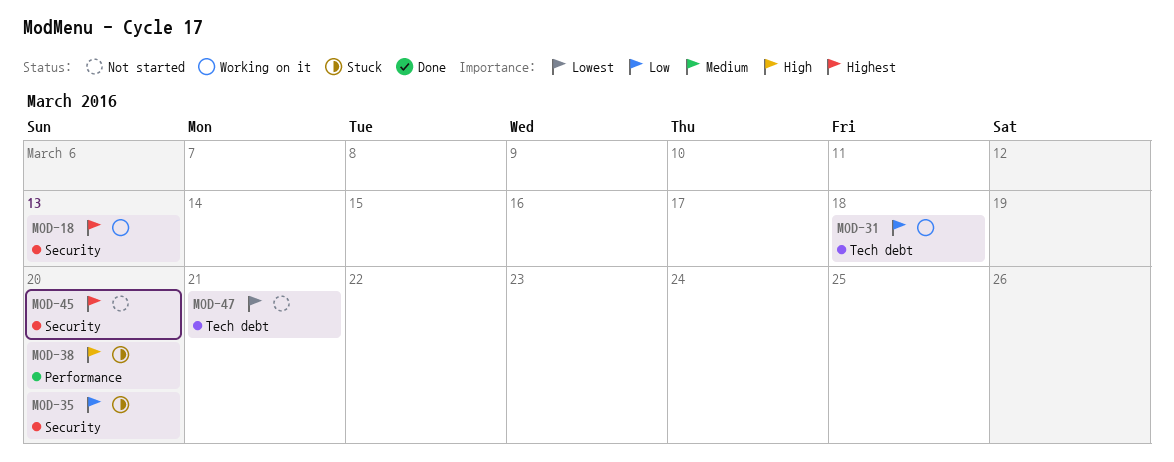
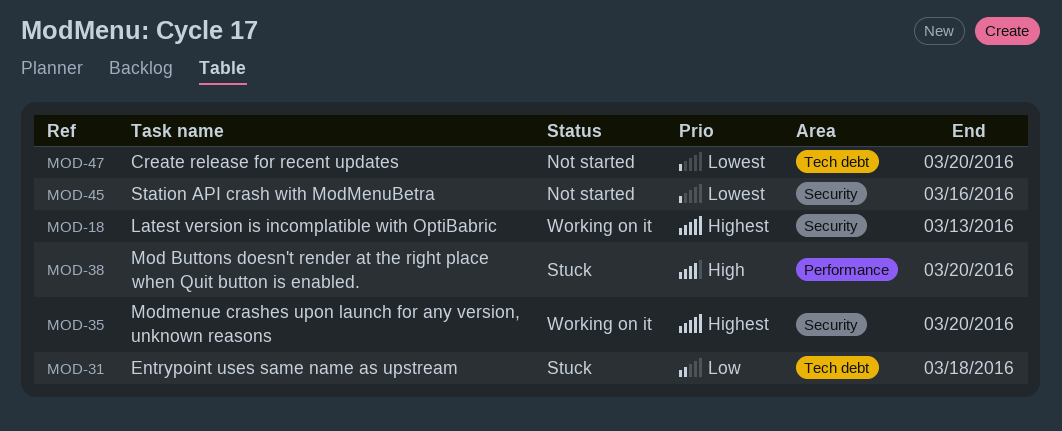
MOD-31, status: Working on it -> Stuck
MOD-35, status: Stuck -> Working on it
MOD-35, priority: Low -> Highest
MOD-45, priority: Highest -> Lowest
MOD-45, due: Mar 20 -> Mar 16
MOD-47, due: Mar 21 -> Mar 20

